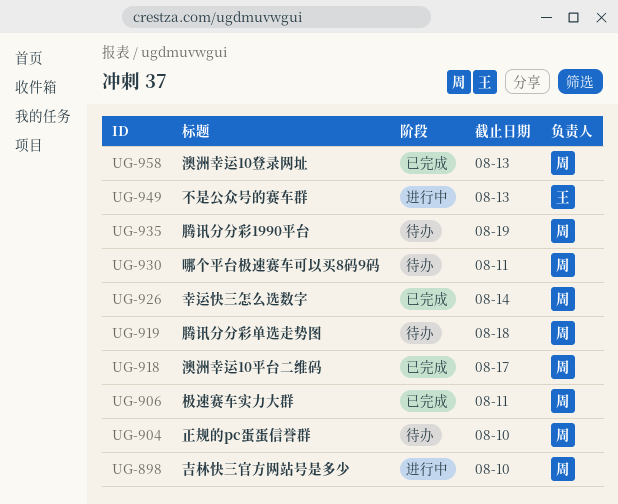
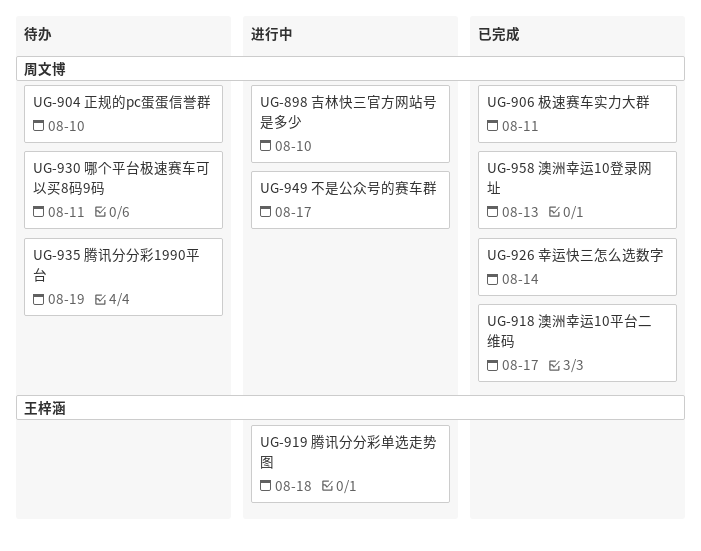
UG-919, status: 待办 -> 进行中
UG-919, owner: 周文博 -> 王梓涵
UG-949, owner: 王梓涵 -> 周文博
UG-949, due: Aug 13 -> Aug 17

